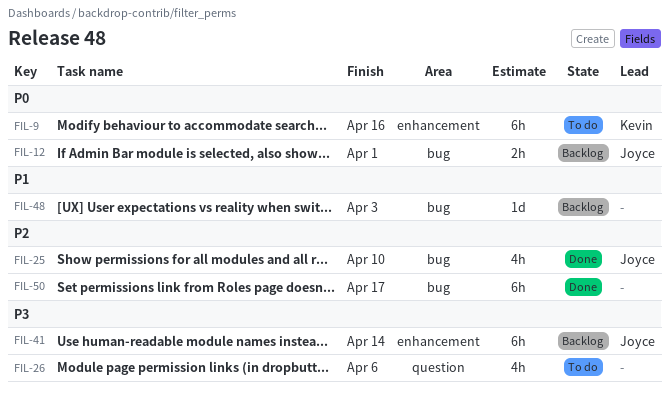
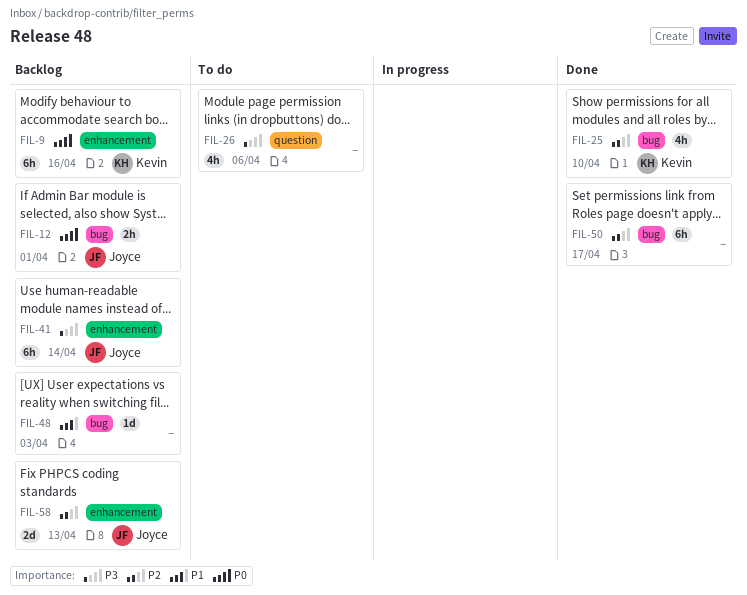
FIL-9, status: To do -> Backlog
FIL-25, owner: Joyce -> Kevin
FIL-58: none -> present

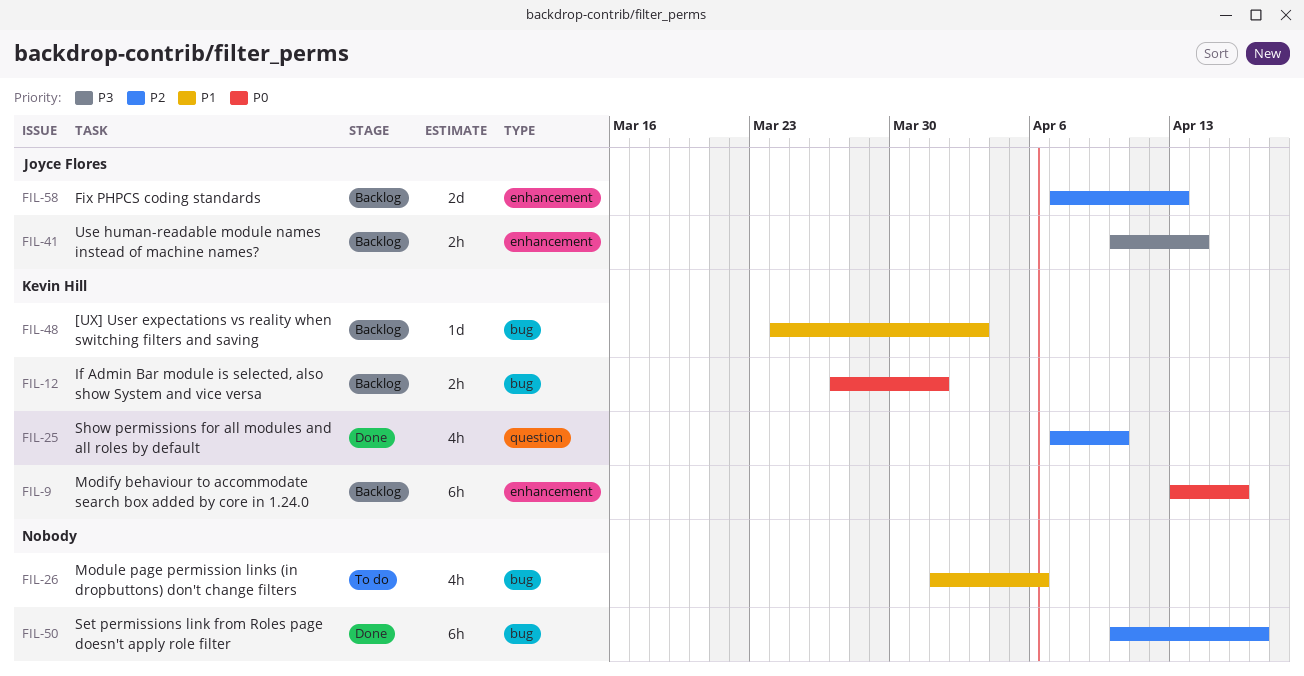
FIL-12, owner: Joyce Flores -> Kevin Hill
FIL-25, label: bug -> question
FIL-26, priority: P3 -> P1
FIL-26, label: question -> bug
FIL-41, estimate: 6h -> 2h
FIL-48, owner: none -> Kevin Hill

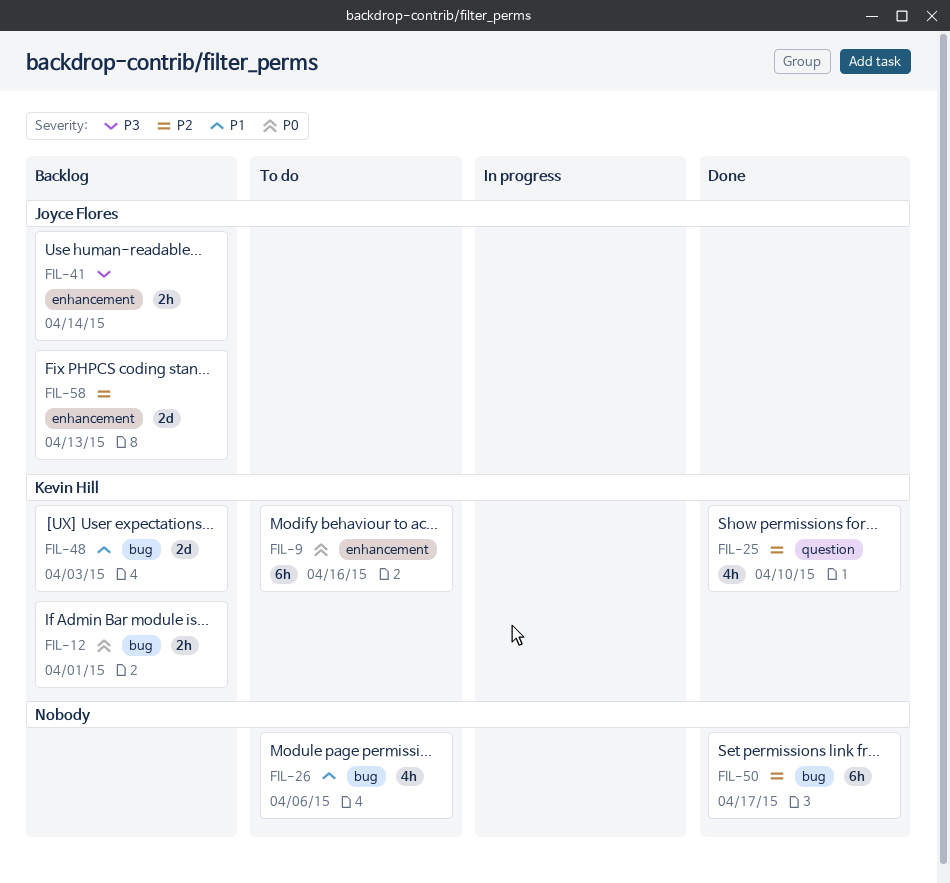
FIL-9, status: Backlog -> To do
FIL-48, estimate: 1d -> 2d

